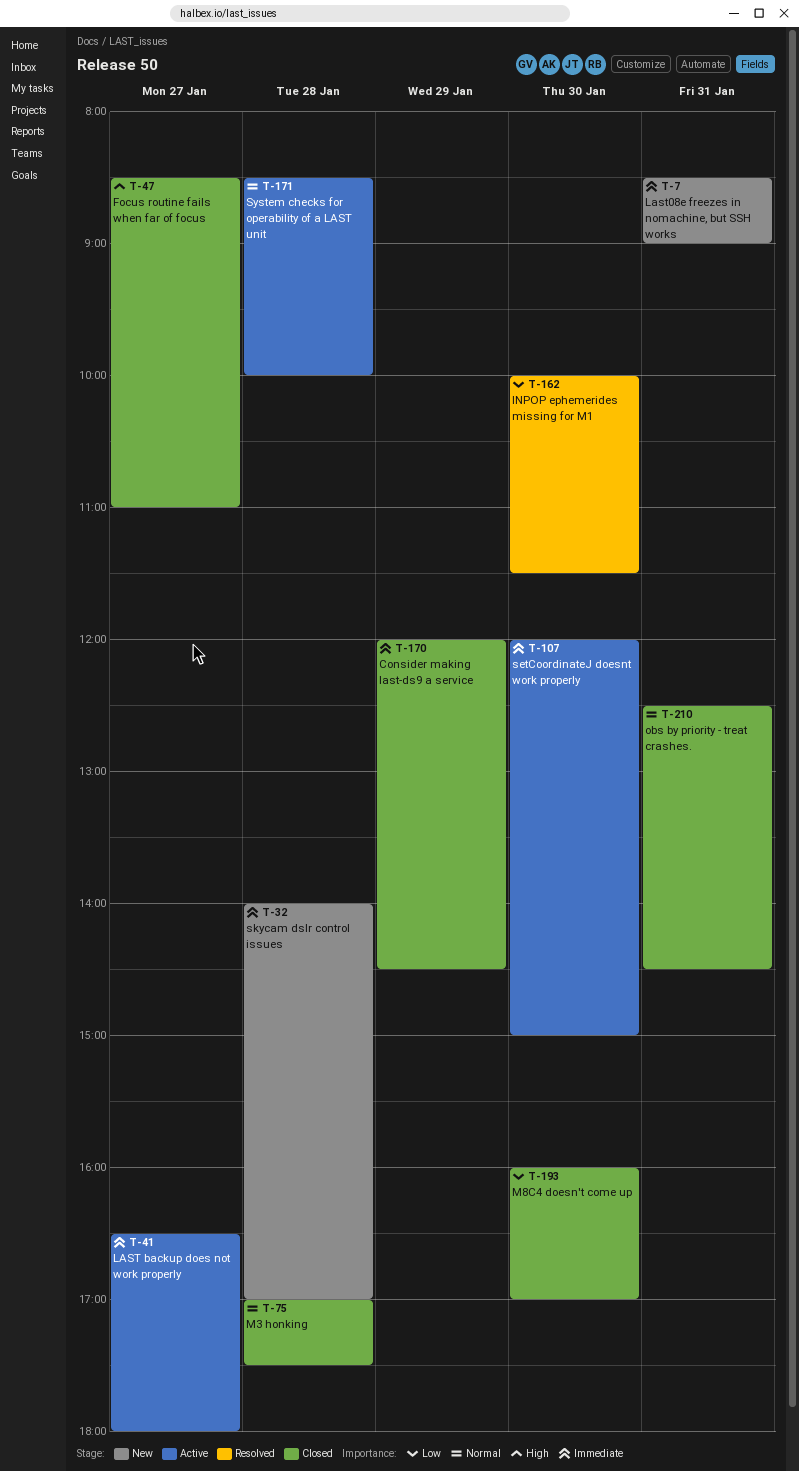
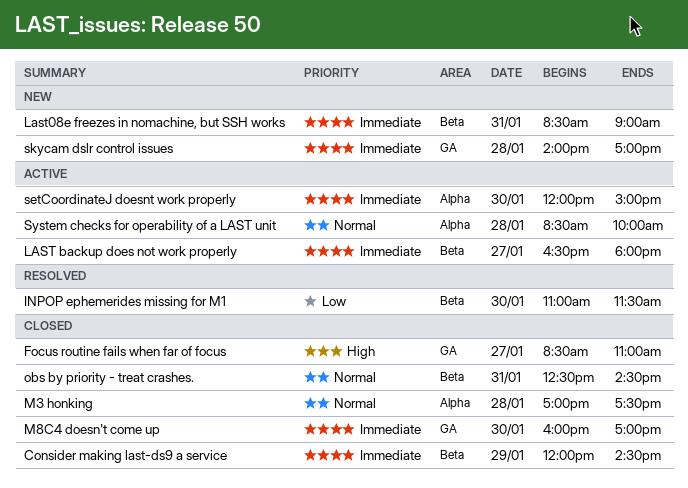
INPOP ephemerides missing for M1, begins: 10:00 -> 11:00
M8C4 doesn't come up, priority: Low -> Immediate

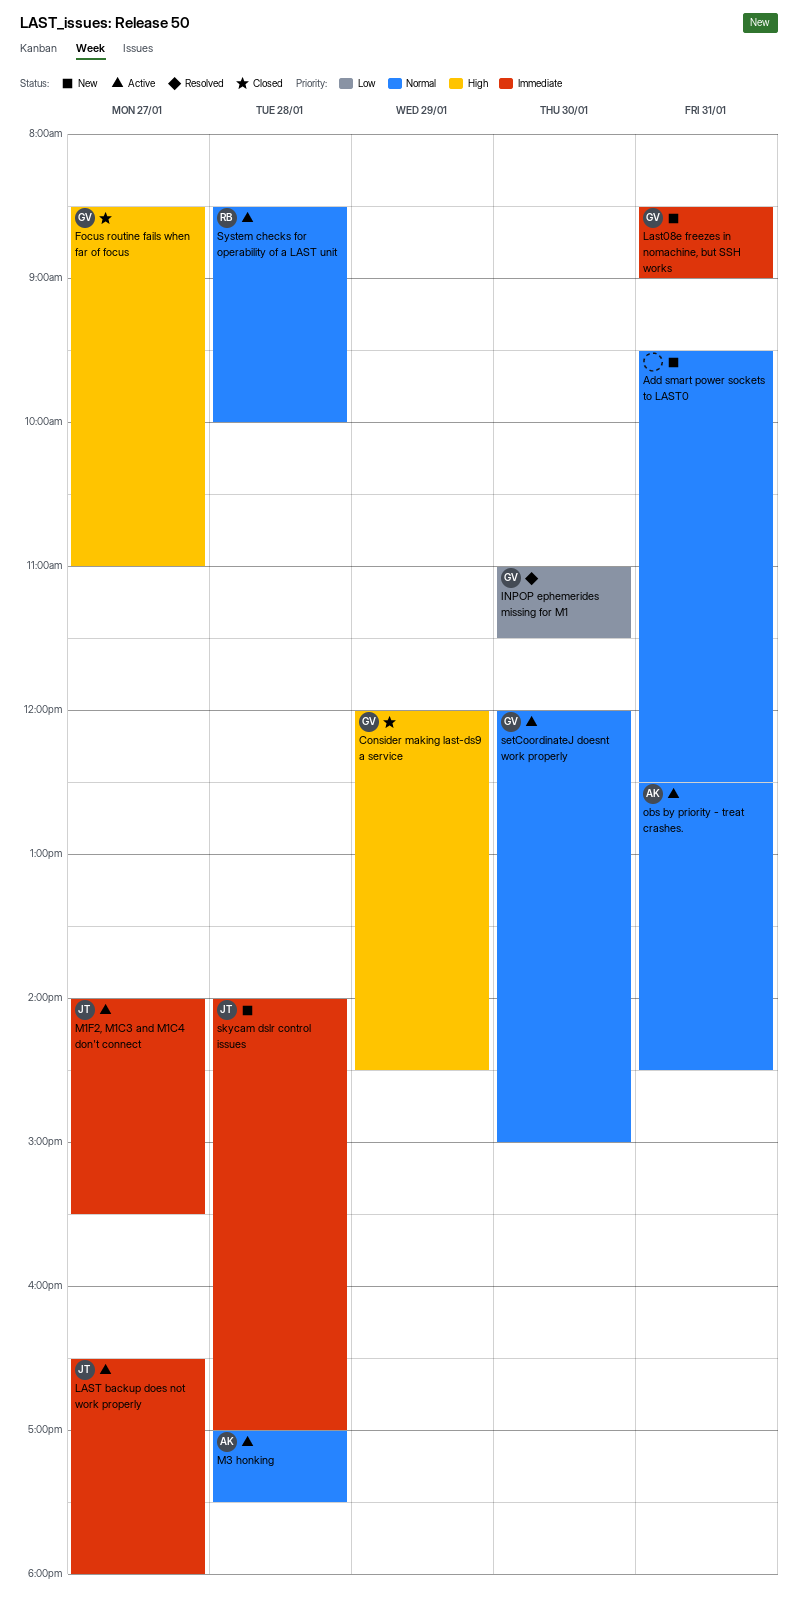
Add smart power sockets to LAST0: none -> present
Consider making last-ds9 a service, priority: Immediate -> High
M1F2, M1C3 and M1C4 don't connect: none -> present
M3 honking, status: Closed -> Active
M8C4 doesn't come up: present -> none
obs by priority - treat crashes., status: Closed -> Active
setCoordinateJ doesnt work properly, priority: Immediate -> Normal

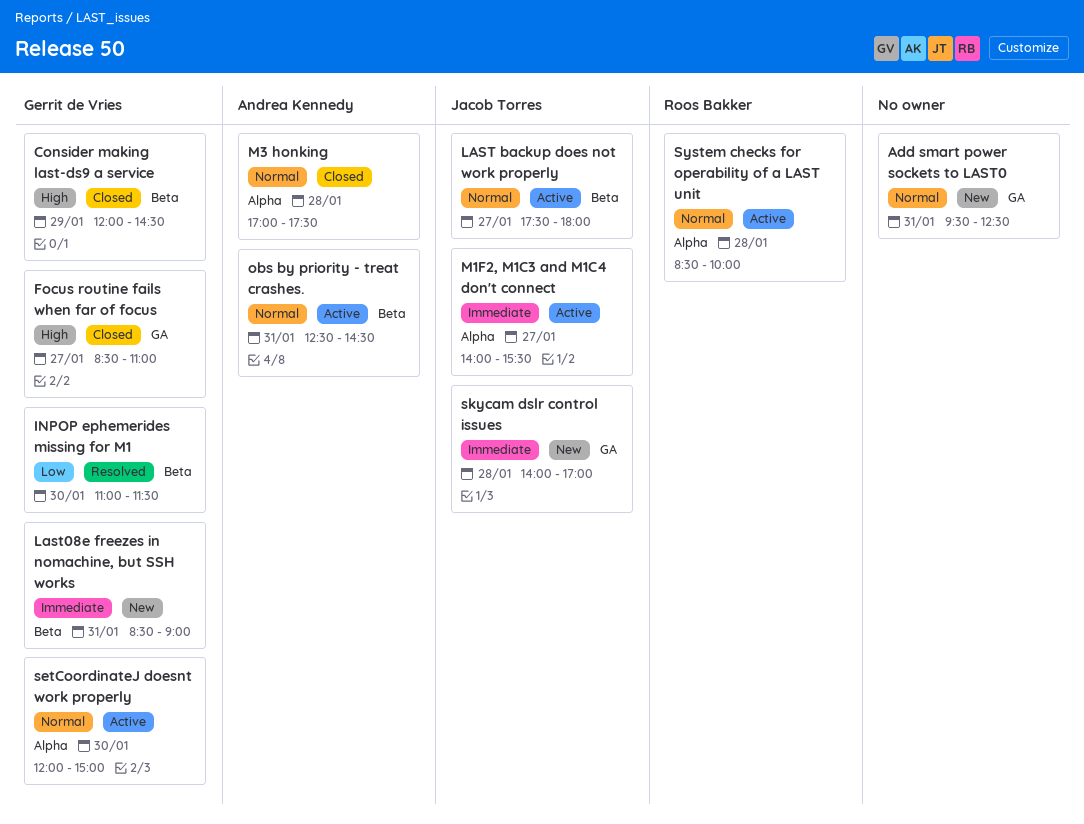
LAST backup does not work properly, priority: Immediate -> Normal
LAST backup does not work properly, begins: 16:30 -> 17:30
M3 honking, status: Active -> Closed

